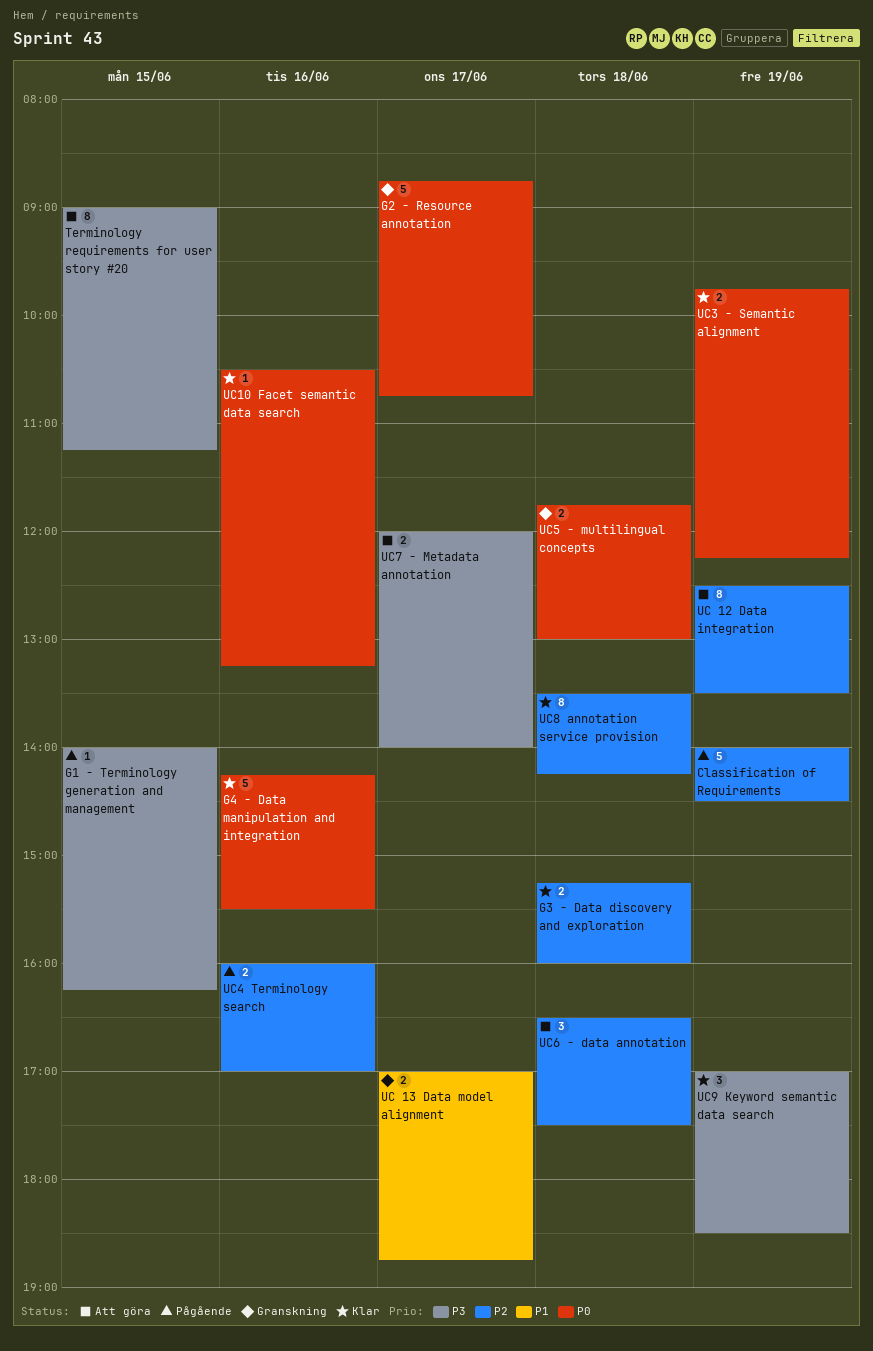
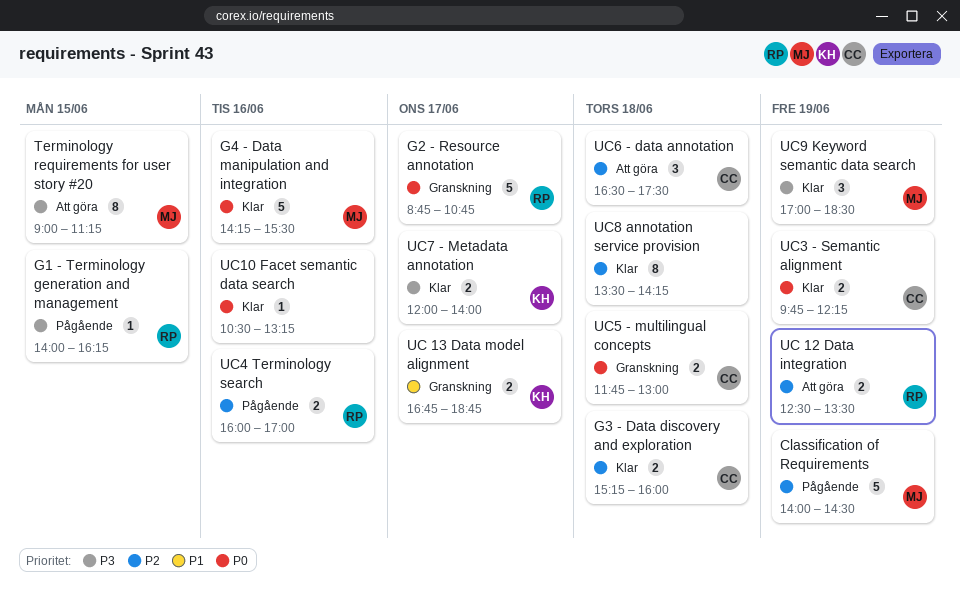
UC 12 Data integration, estimate: 8 -> 2
UC 13 Data model alignment, begins: 17:00 -> 16:45
UC7 - Metadata annotation, status: Att göra -> Klar

